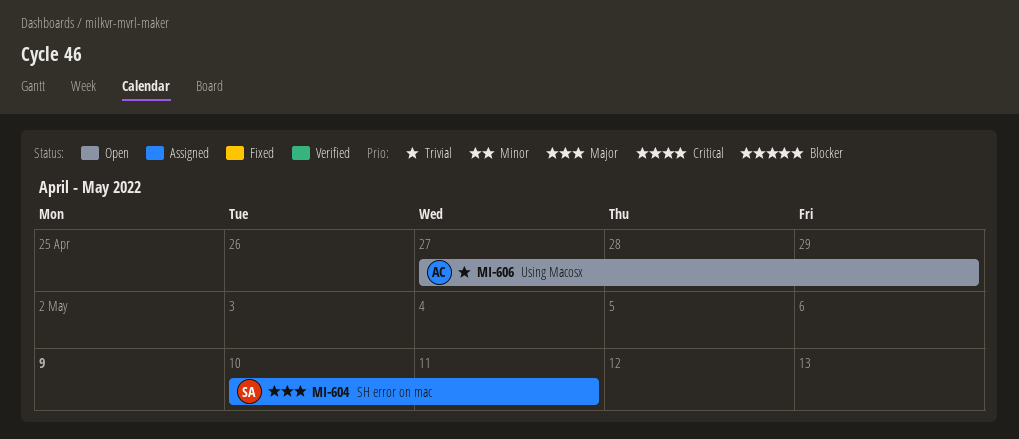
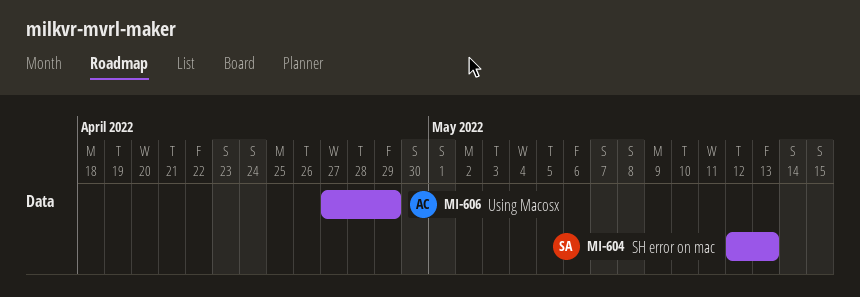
MI-604, start: May 10 -> May 12
MI-604, due: May 11 -> May 13

